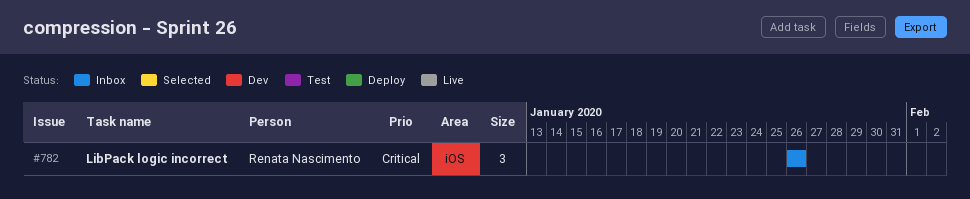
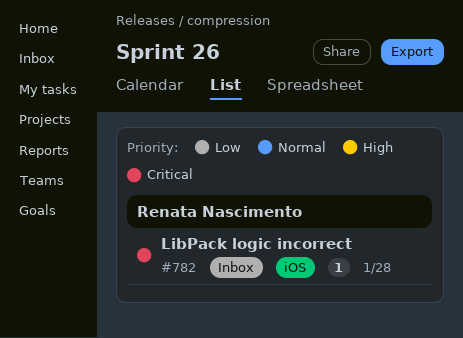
#782, estimate: 3 -> 1
#782, due: Jan 26 -> Jan 28

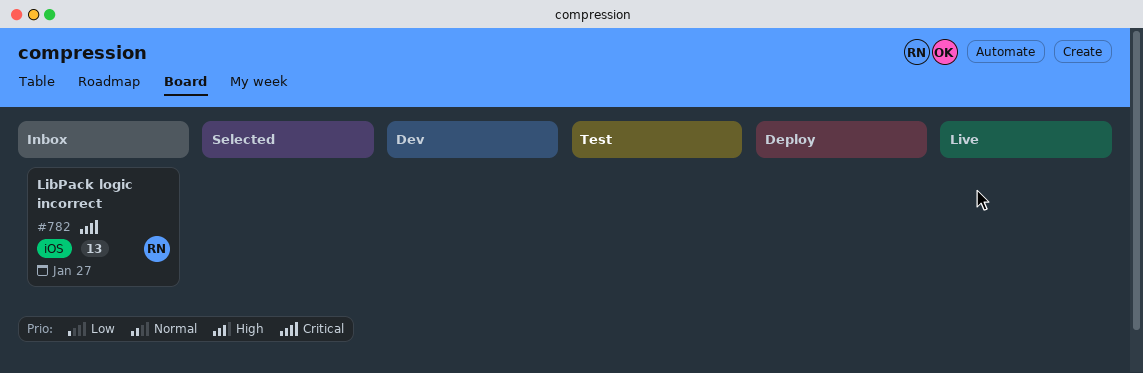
#782, estimate: 1 -> 13
#782, due: Jan 28 -> Jan 27

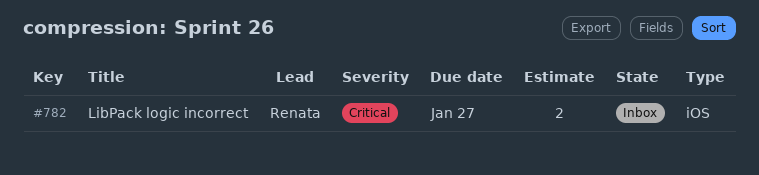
#782, estimate: 13 -> 2

